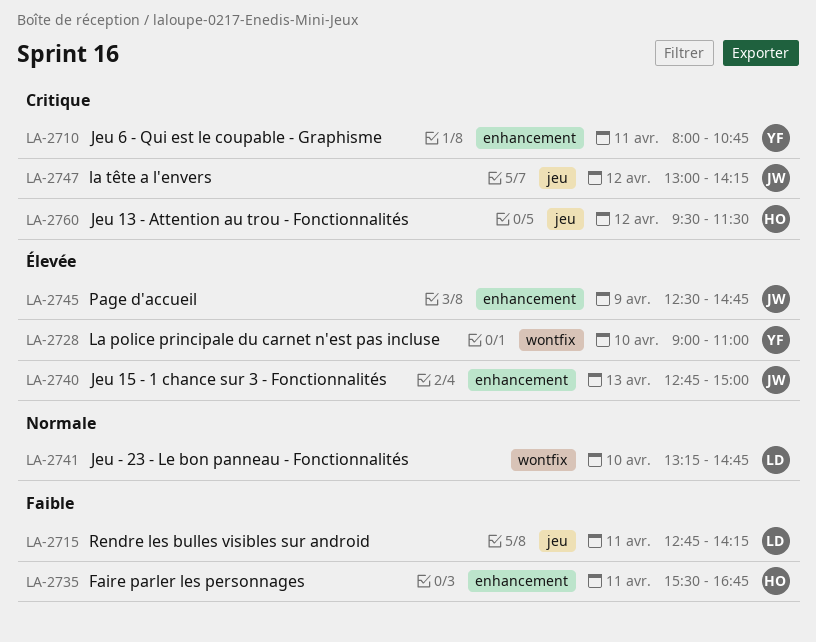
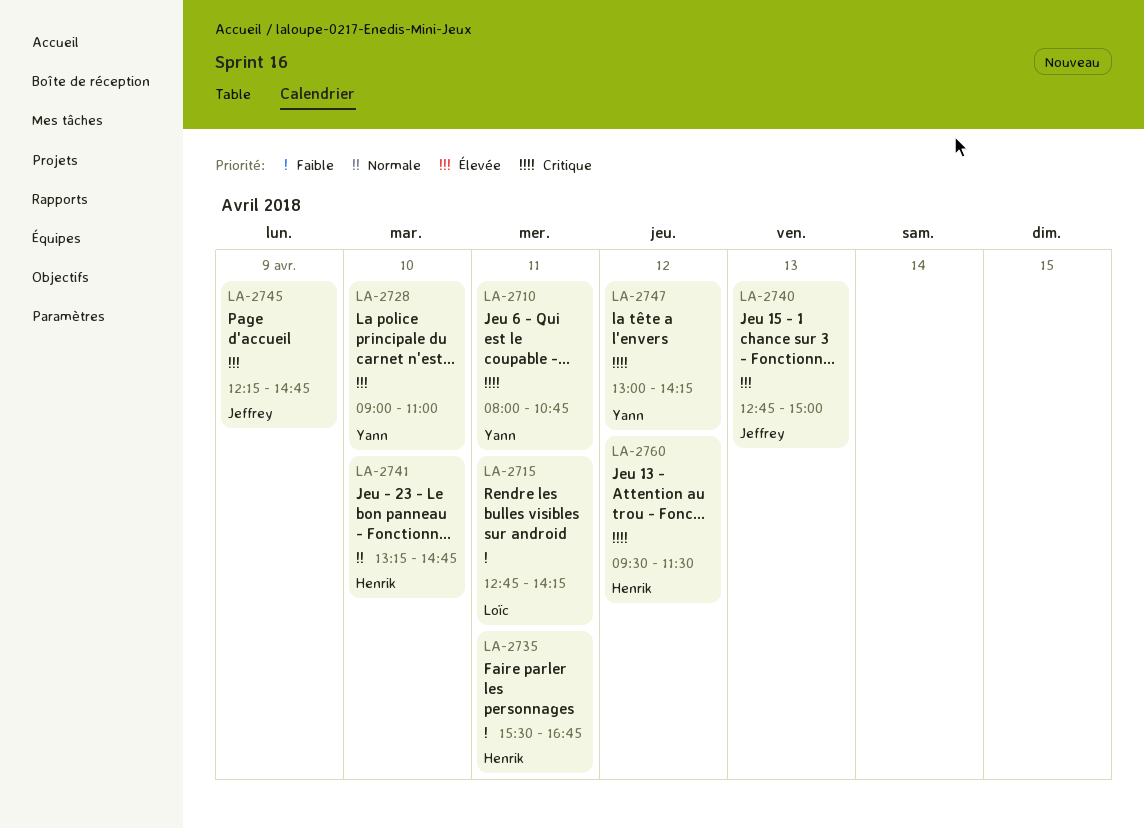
LA-2741, owner: Loïc -> Henrik
LA-2745, begins: 12:30 -> 12:15
LA-2747, owner: Jeffrey -> Yann

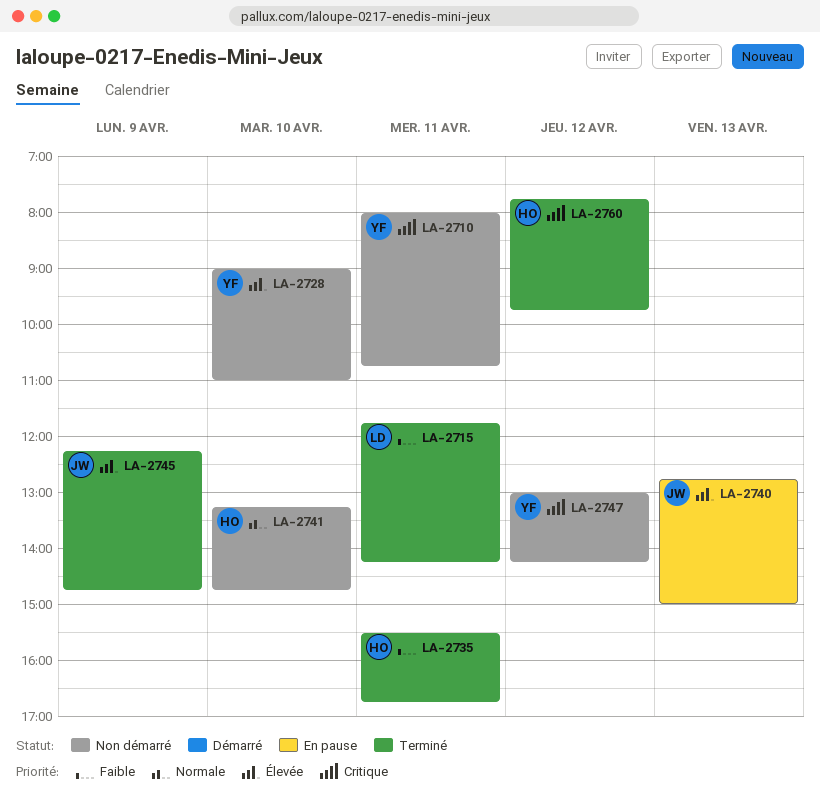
LA-2715, begins: 12:45 -> 11:45
LA-2760, begins: 09:30 -> 07:45
LA-2760, ends: 11:30 -> 09:45

